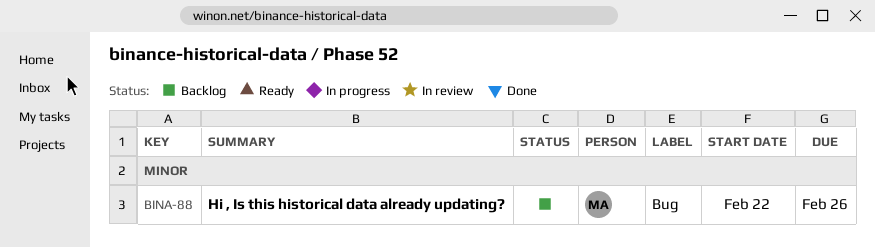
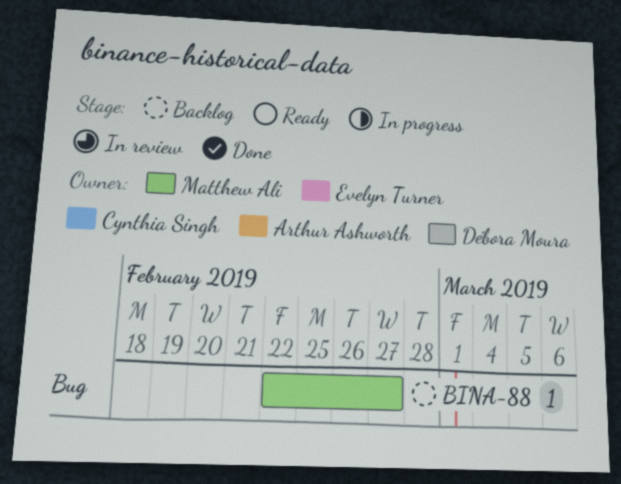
BINA-88, due: Feb 26 -> Feb 27

